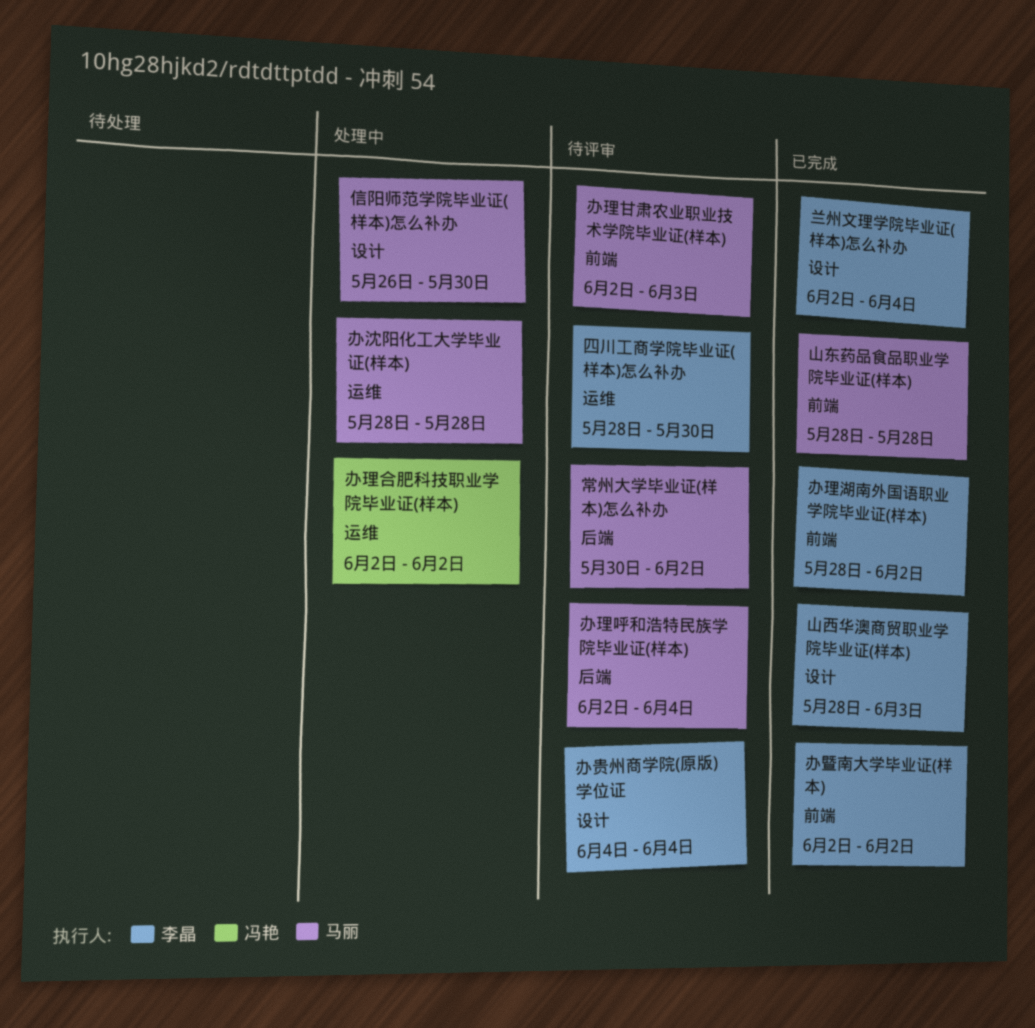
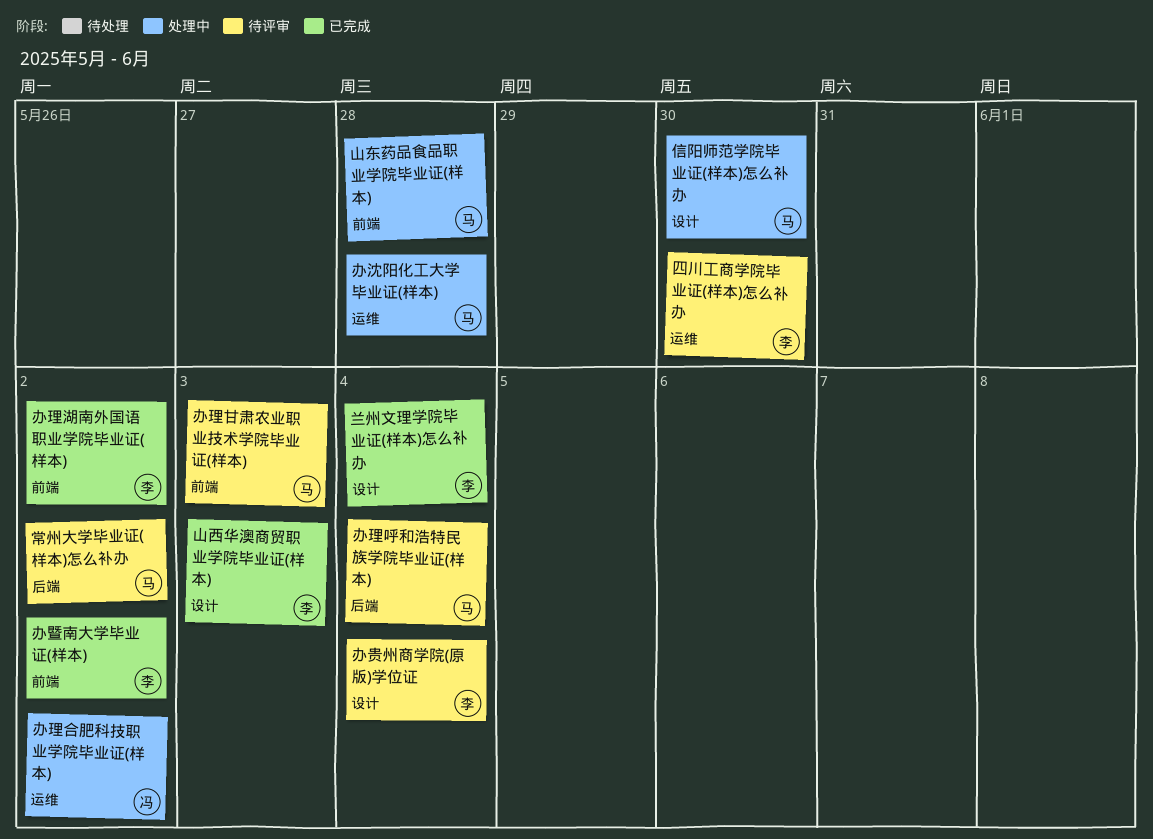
山东药品食品职业学院毕业证(样本), status: 已完成 -> 处理中

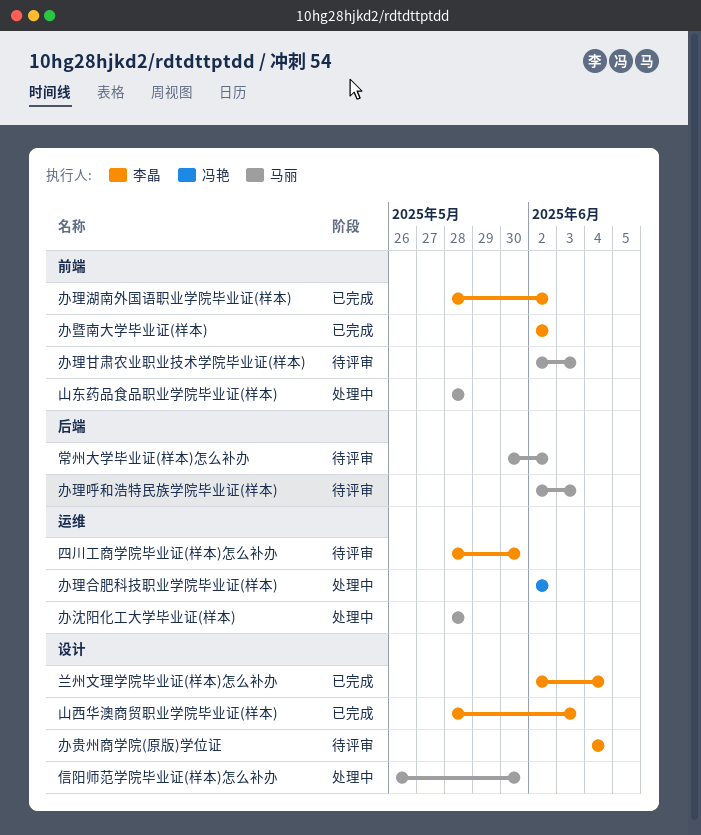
办理呼和浩特民族学院毕业证(样本), due: Jun 4 -> Jun 3

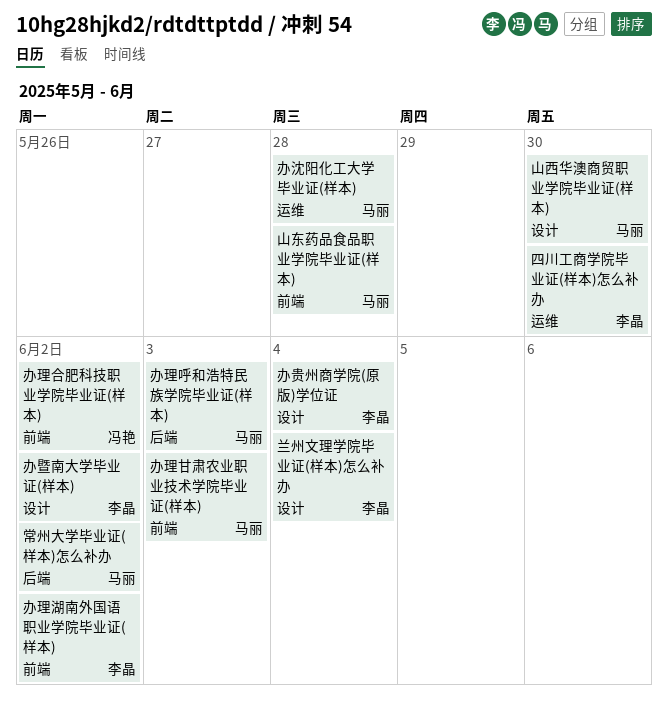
信阳师范学院毕业证(样本)怎么补办: present -> none
办暨南大学毕业证(样本), label: 前端 -> 设计
办理合肥科技职业学院毕业证(样本), label: 运维 -> 前端
山西华澳商贸职业学院毕业证(样本), owner: 李晶 -> 马丽
山西华澳商贸职业学院毕业证(样本), due: Jun 3 -> May 30

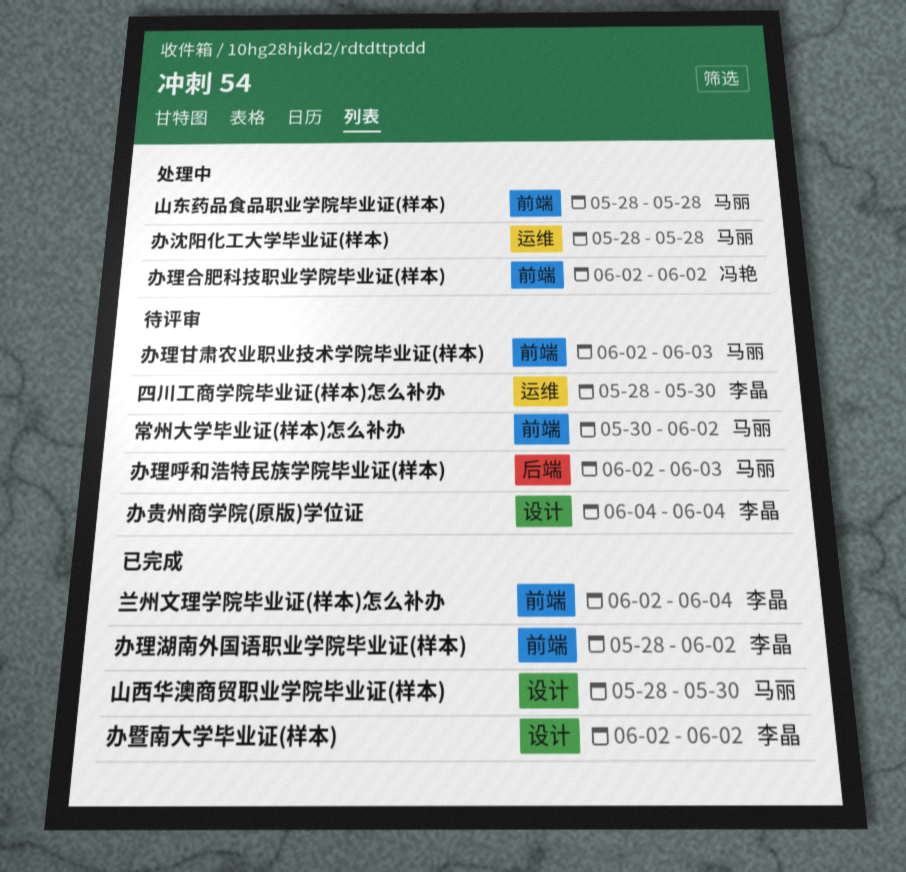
兰州文理学院毕业证(样本)怎么补办, label: 设计 -> 前端
常州大学毕业证(样本)怎么补办, label: 后端 -> 前端

